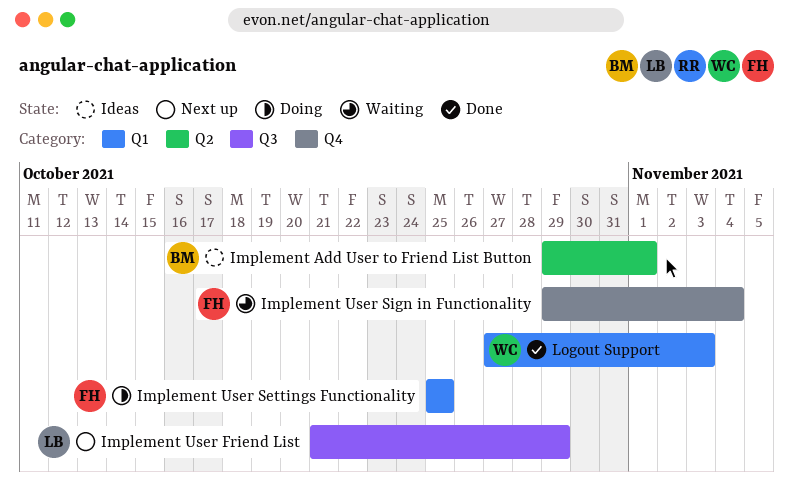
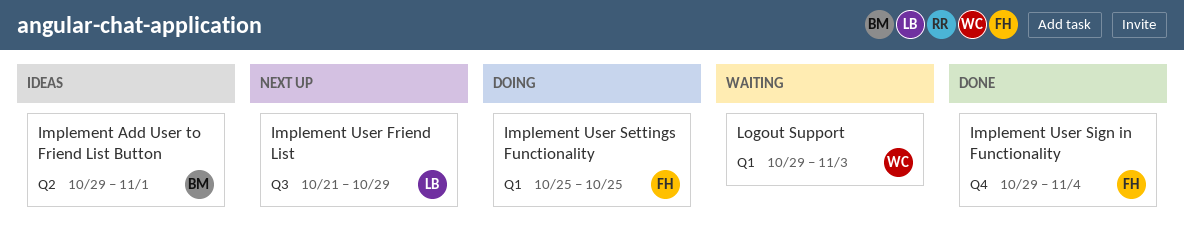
Implement User Sign in Functionality, status: Waiting -> Done
Logout Support, status: Done -> Waiting
Logout Support, start: Oct 27 -> Oct 29

